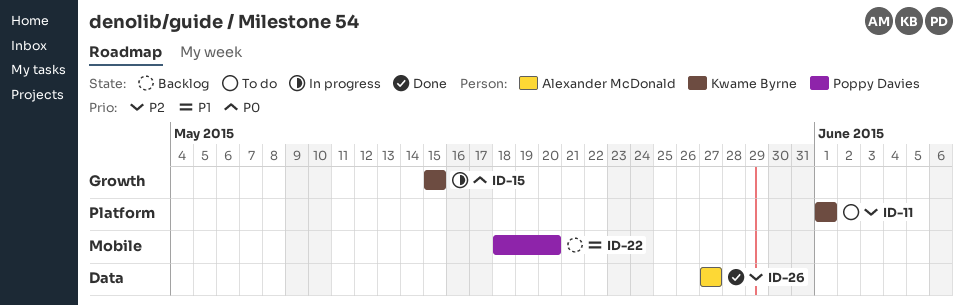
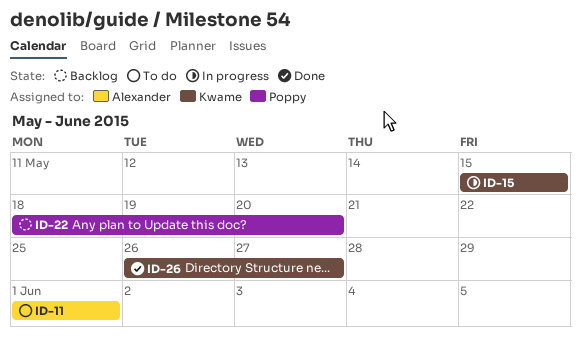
ID-11, owner: Kwame Byrne -> Alexander McDonald
ID-26, owner: Alexander McDonald -> Kwame Byrne
ID-26, start: May 27 -> May 26

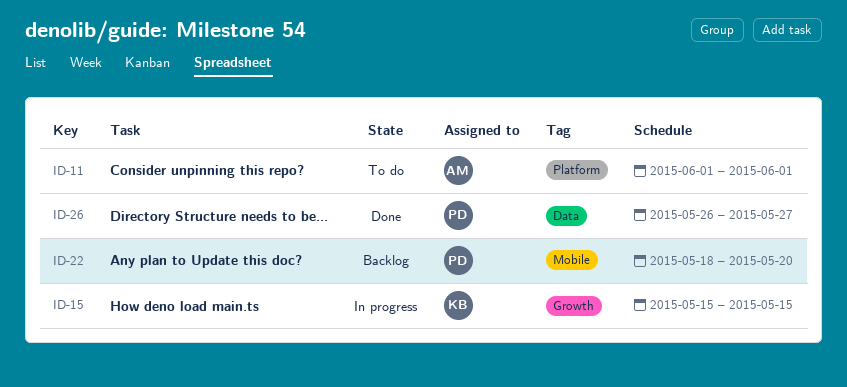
ID-26, owner: Kwame -> Poppy

